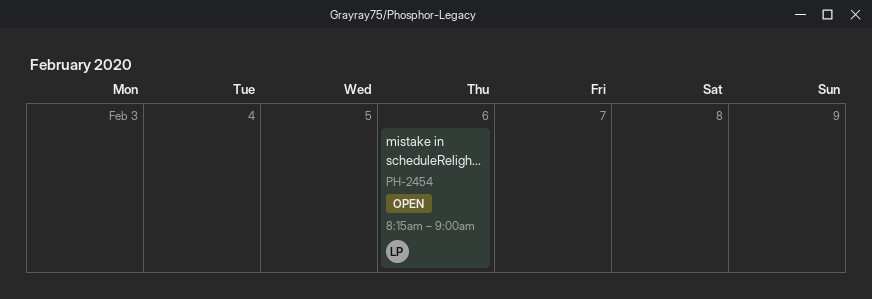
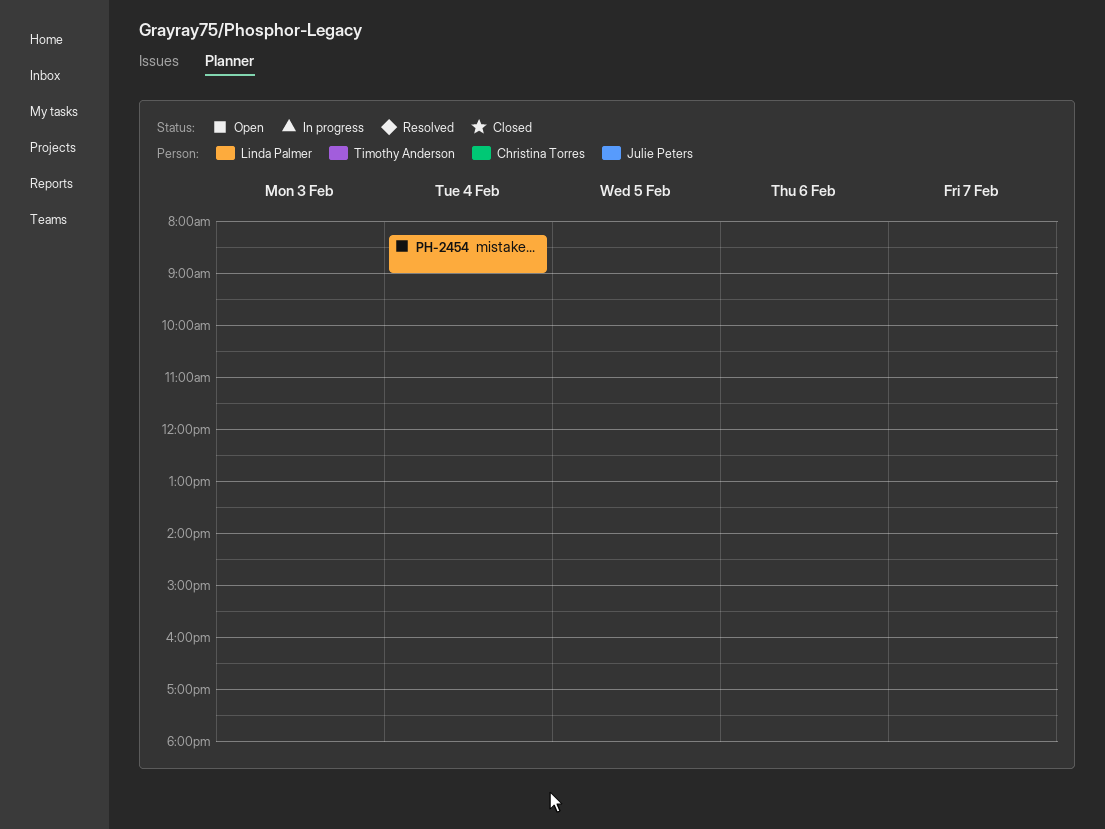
PH-2454, day: Feb 6 -> Feb 4

